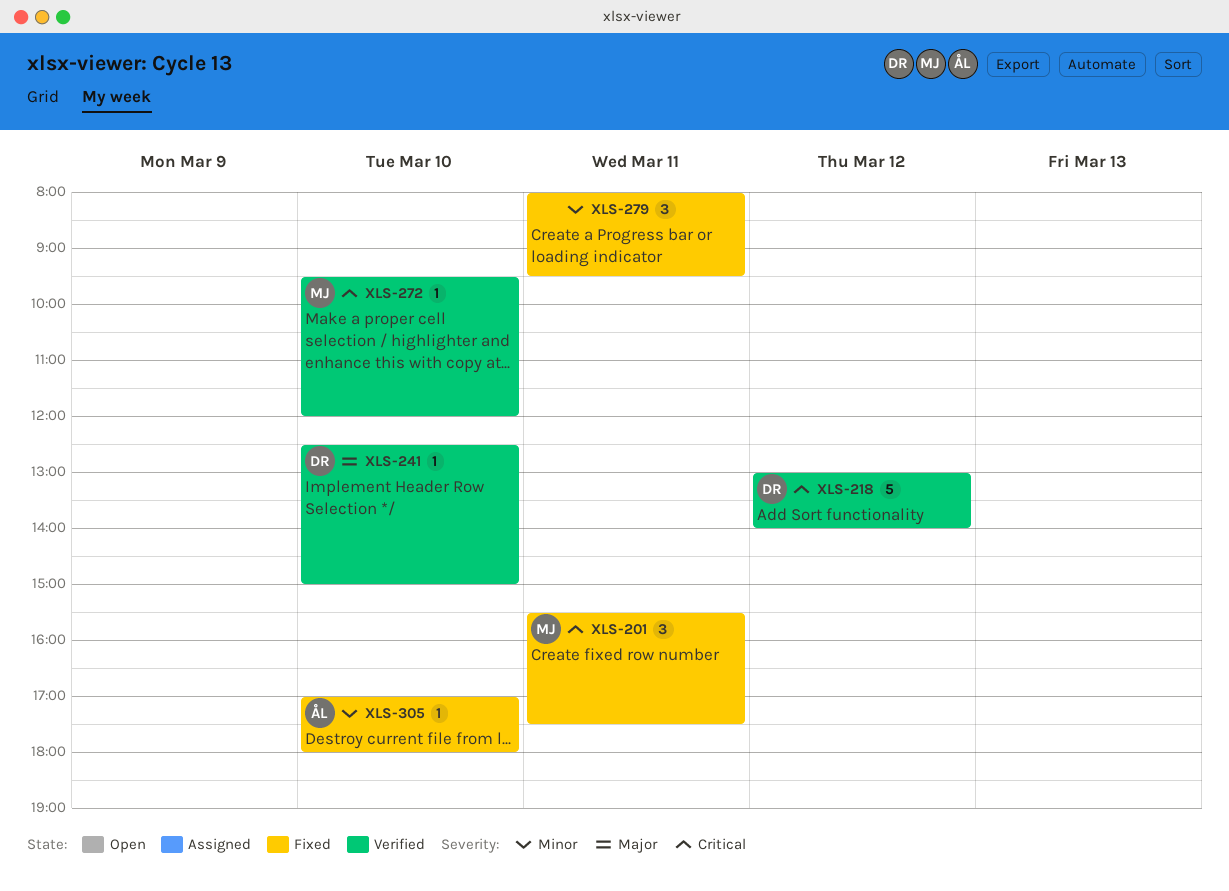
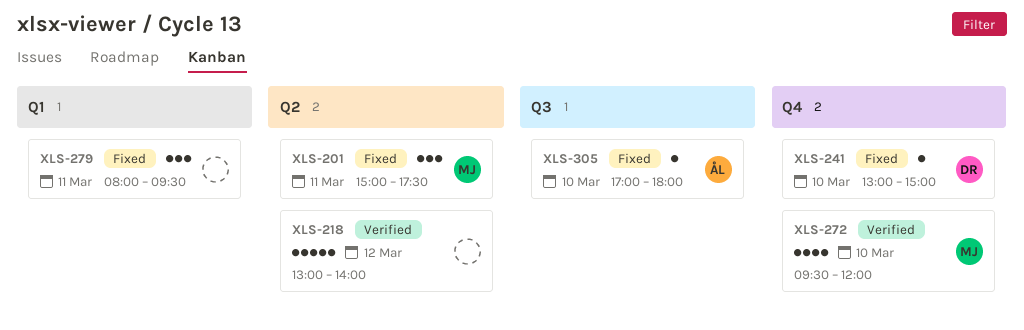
XLS-201, begins: 15:30 -> 15:00
XLS-218, owner: DR -> none
XLS-241, status: Verified -> Fixed
XLS-241, begins: 12:30 -> 13:00
XLS-272, estimate: 1 -> 4

